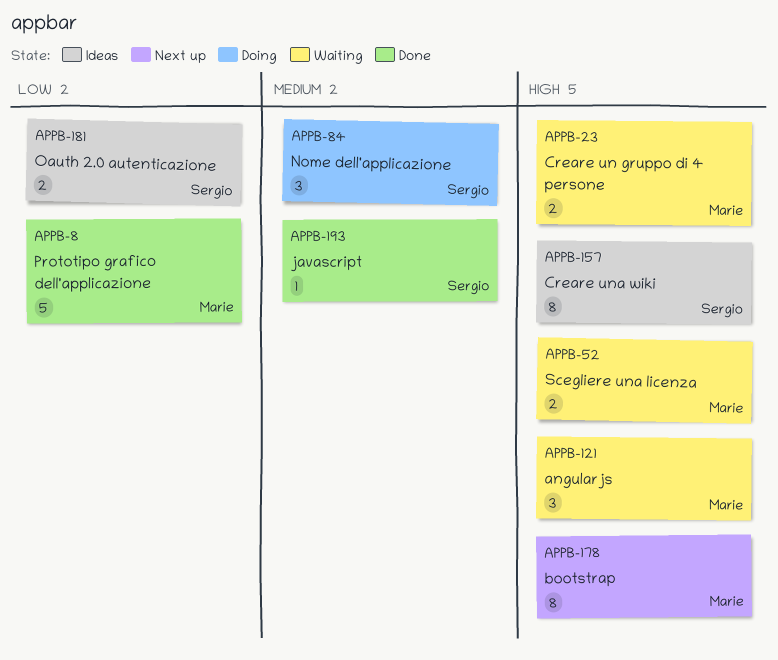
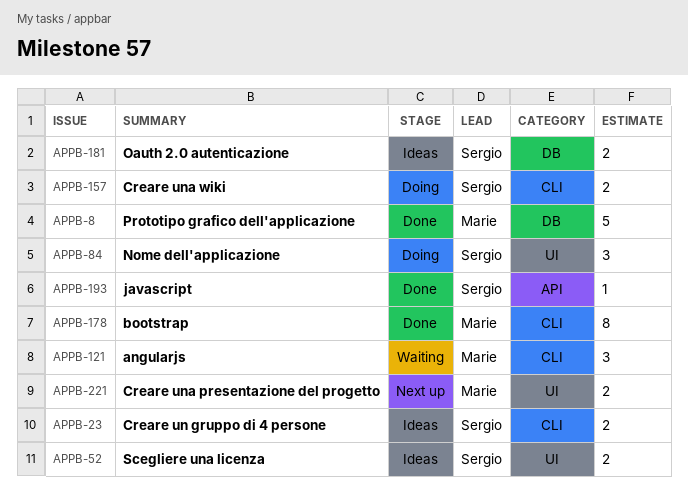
APPB-23, status: Waiting -> Ideas
APPB-23, owner: Marie -> Sergio
APPB-52, status: Waiting -> Ideas
APPB-52, owner: Marie -> Sergio
APPB-157, status: Ideas -> Doing
APPB-157, estimate: 8 -> 2
APPB-178, status: Next up -> Done
APPB-221: none -> present

